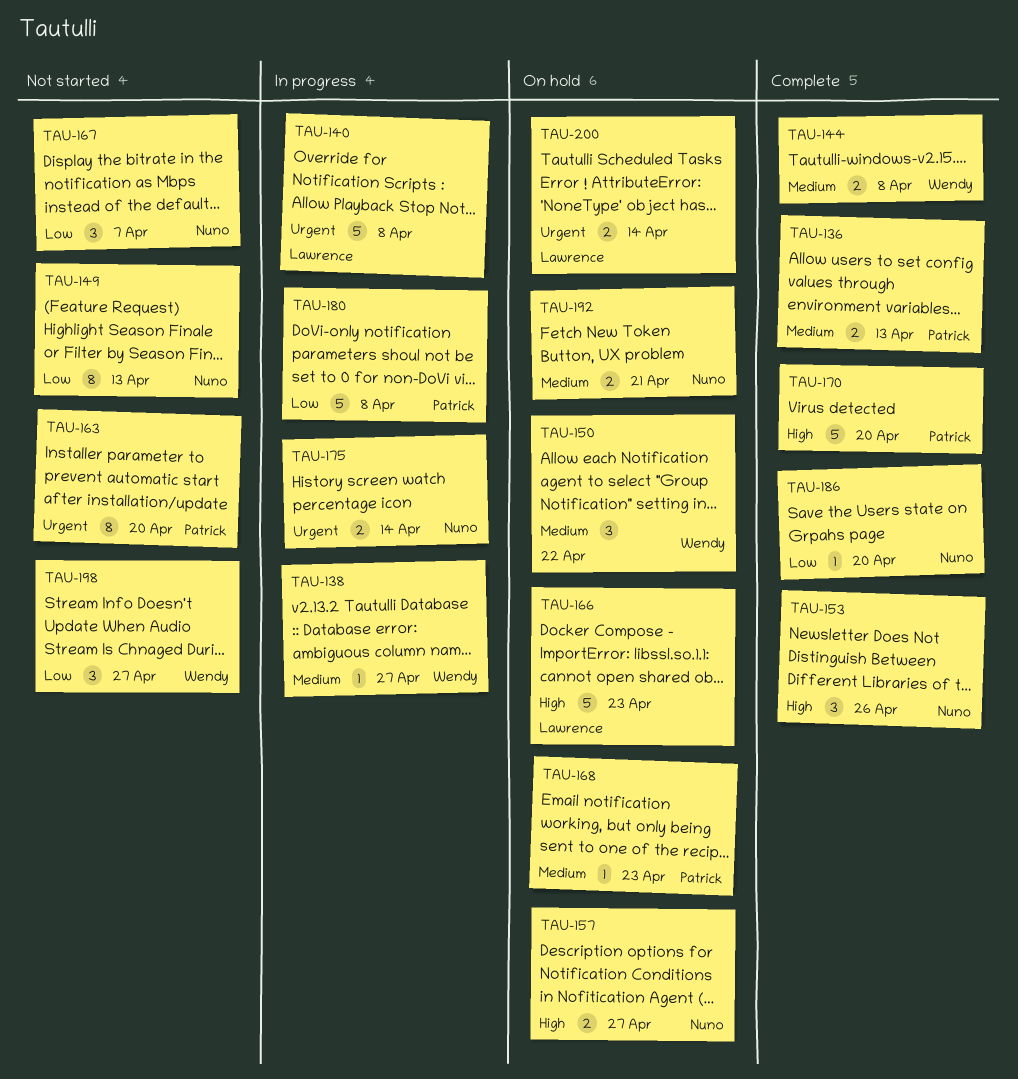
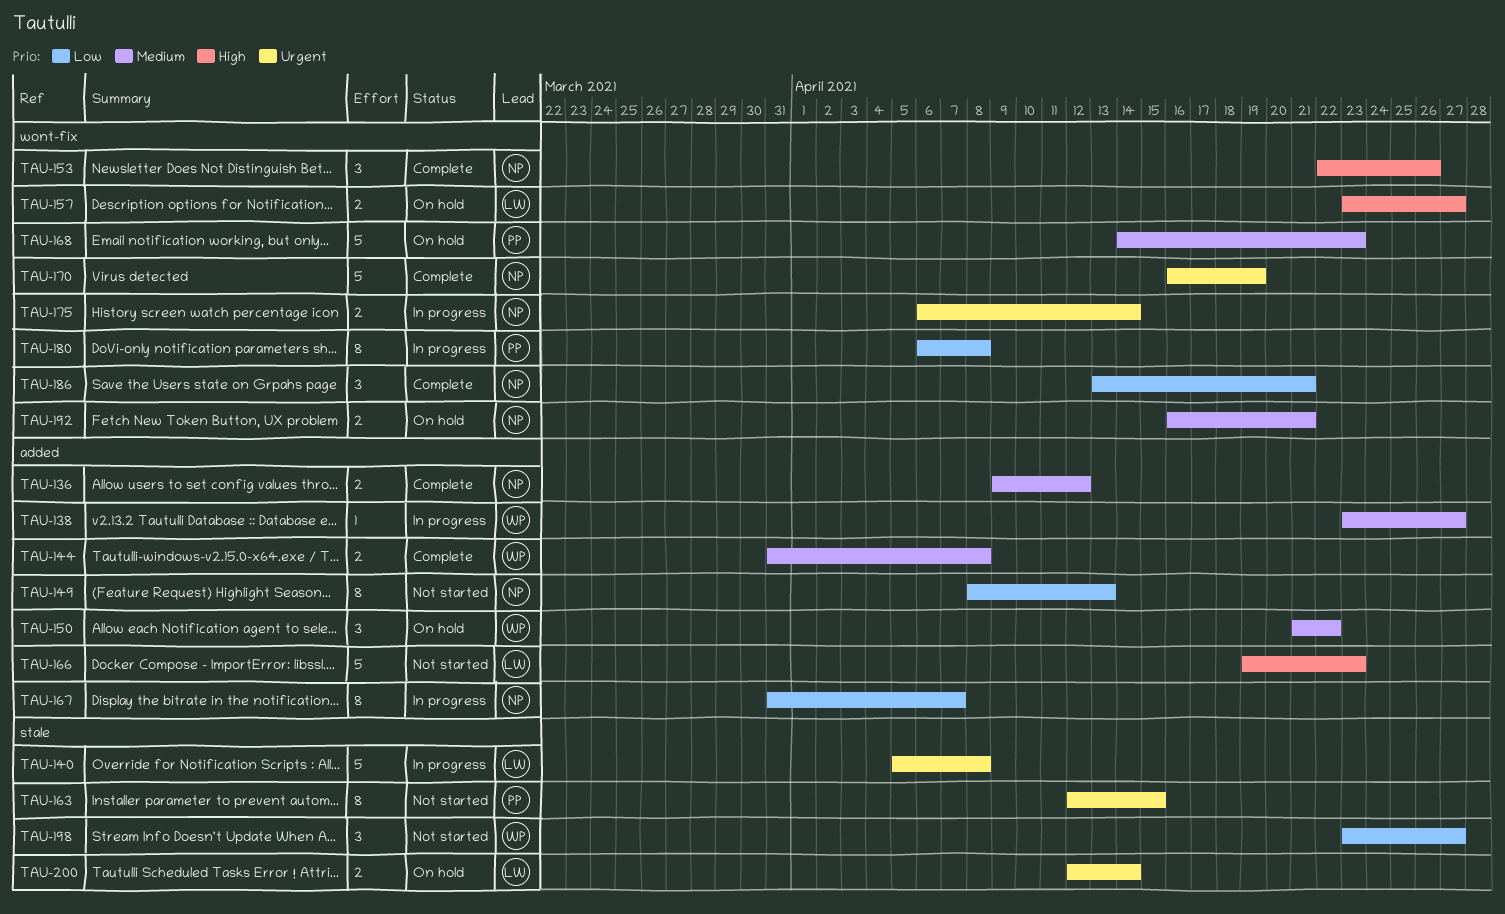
TAU-136, owner: Patrick -> Nuno
TAU-136, due: Apr 13 -> Apr 12
TAU-157, owner: Nuno -> Lawrence
TAU-163, due: Apr 20 -> Apr 15
TAU-166, status: On hold -> Not started
TAU-167, status: Not started -> In progress
TAU-167, estimate: 3 -> 8
TAU-168, estimate: 1 -> 5
TAU-170, owner: Patrick -> Nuno
TAU-170, priority: High -> Urgent
TAU-170, due: Apr 20 -> Apr 19
TAU-180, estimate: 5 -> 8
TAU-186, estimate: 1 -> 3
TAU-186, due: Apr 20 -> Apr 21

